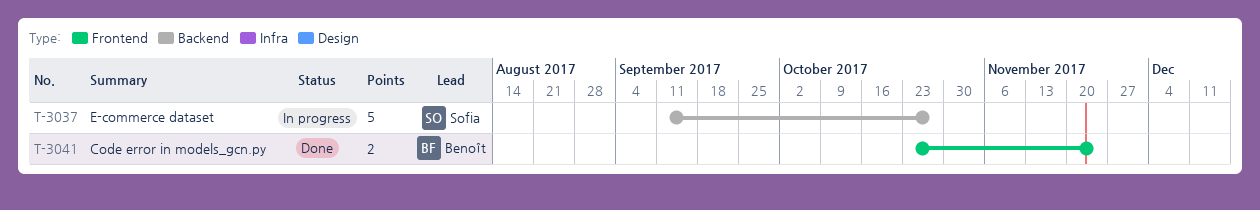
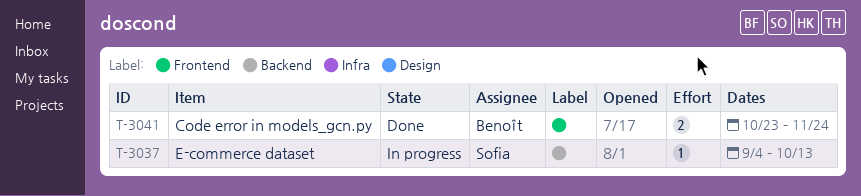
T-3037, estimate: 5 -> 1
T-3037, start: Sep 11 -> Sep 4
T-3037, due: Oct 27 -> Oct 13

